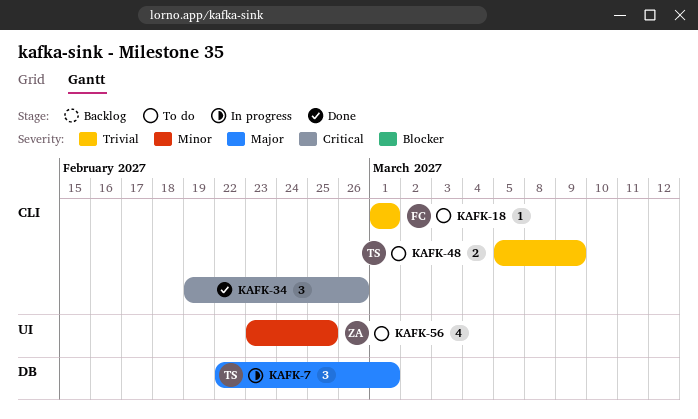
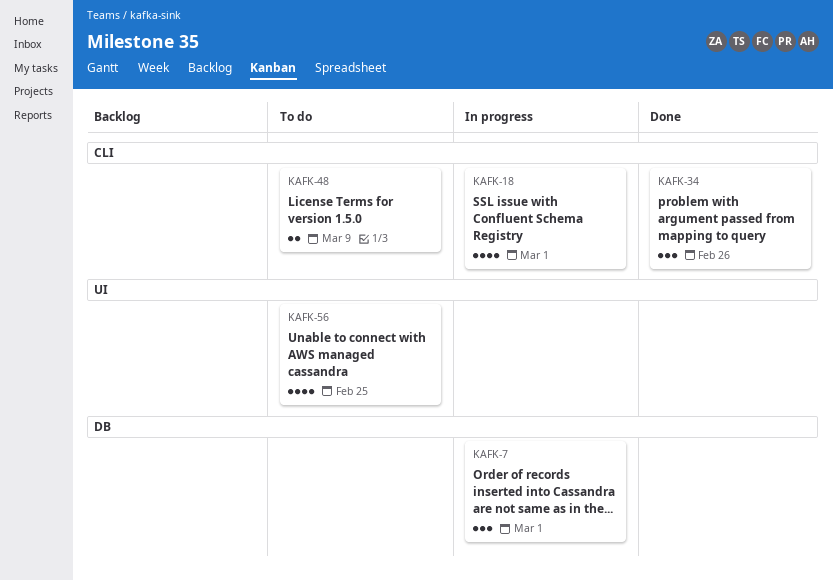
KAFK-18, status: To do -> In progress
KAFK-18, estimate: 1 -> 4

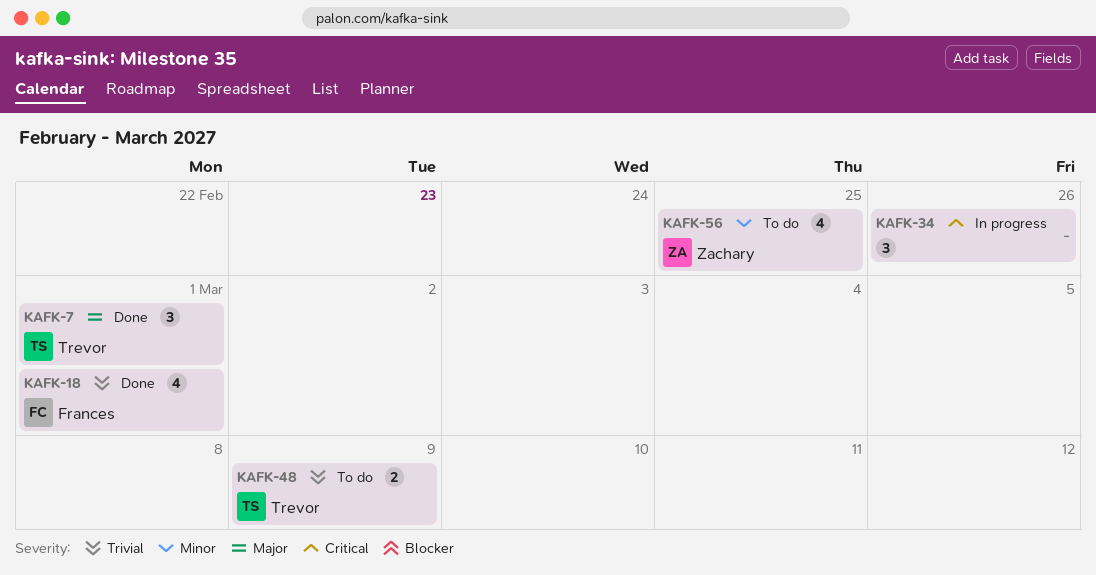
KAFK-7, status: In progress -> Done
KAFK-18, status: In progress -> Done
KAFK-34, status: Done -> In progress

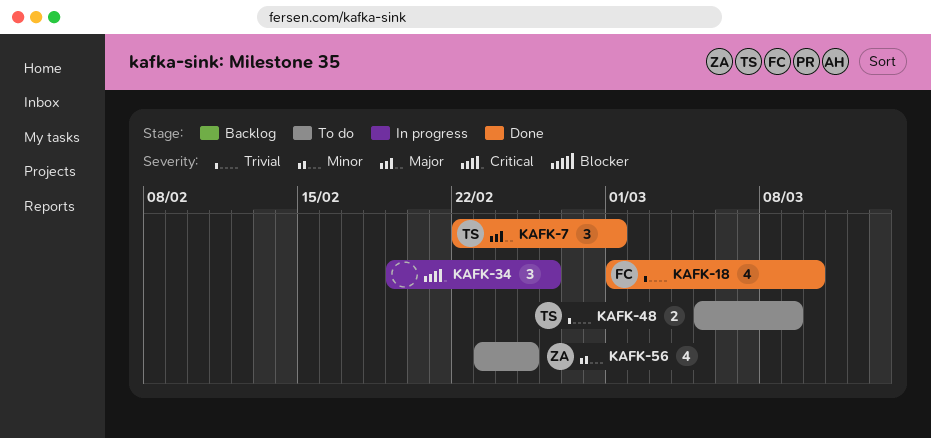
KAFK-18, due: Mar 1 -> Mar 10

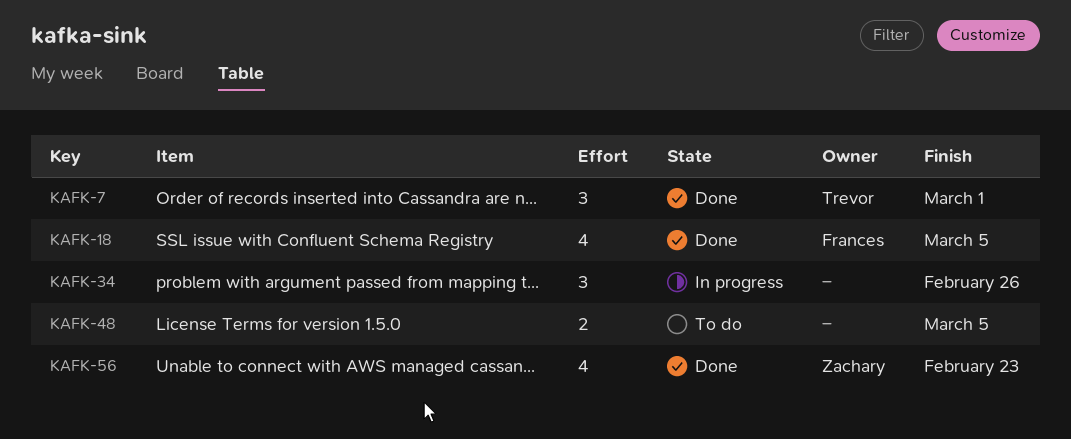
KAFK-18, due: Mar 10 -> Mar 5
KAFK-48, owner: Trevor -> none
KAFK-48, due: Mar 9 -> Mar 5
KAFK-56, status: To do -> Done
KAFK-56, due: Feb 25 -> Feb 23

